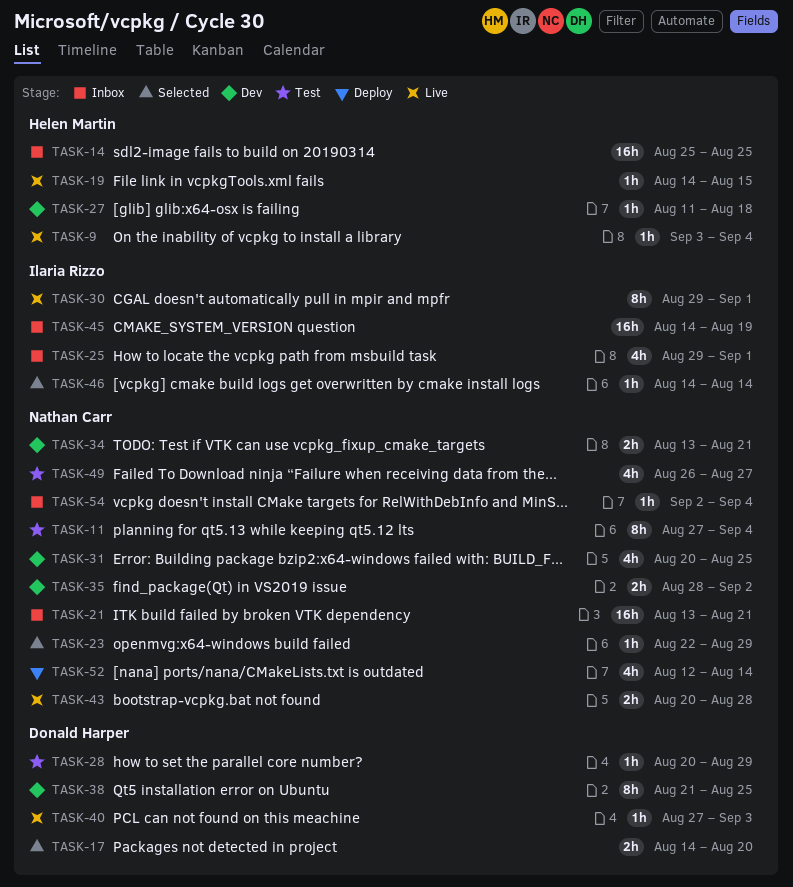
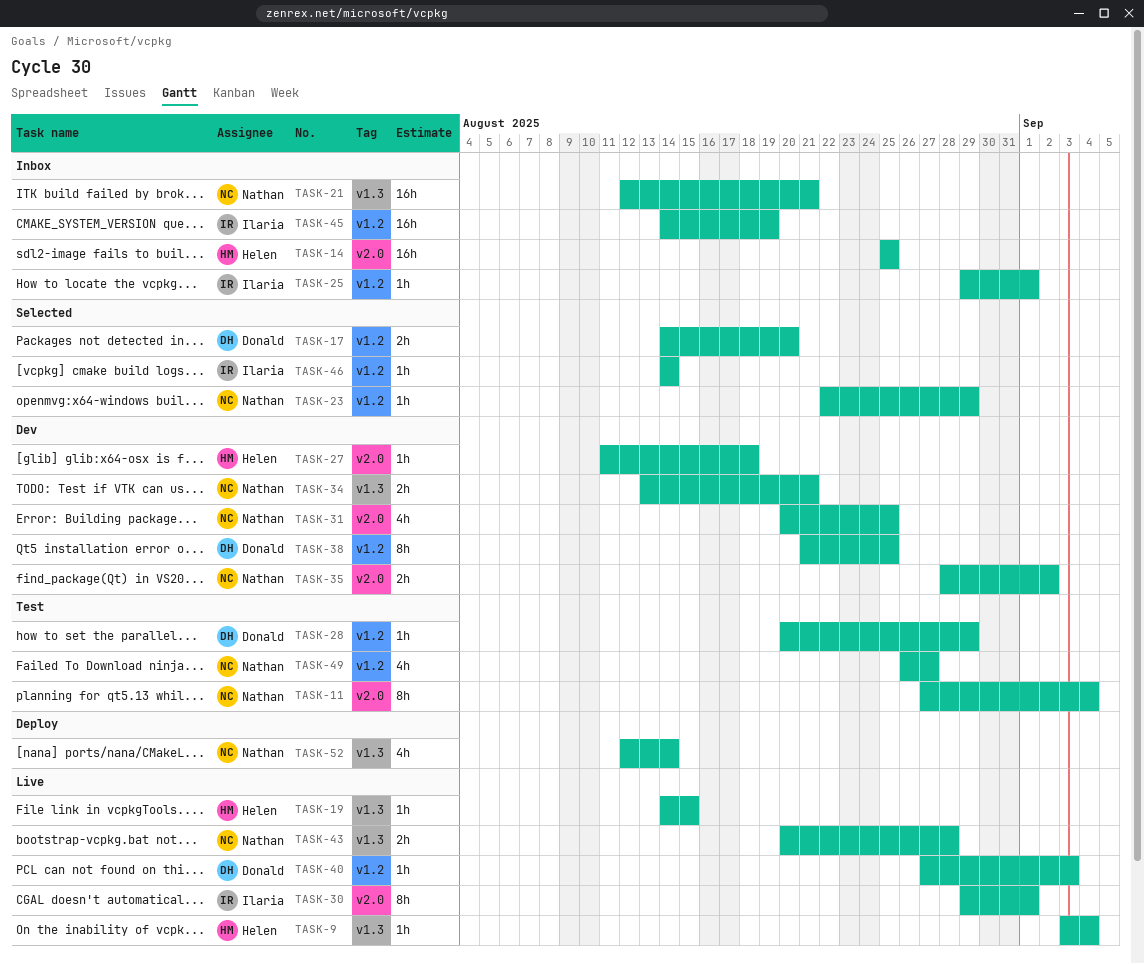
TASK-21, start: Aug 13 -> Aug 12
TASK-25, estimate: 4h -> 1h
TASK-54: present -> none

